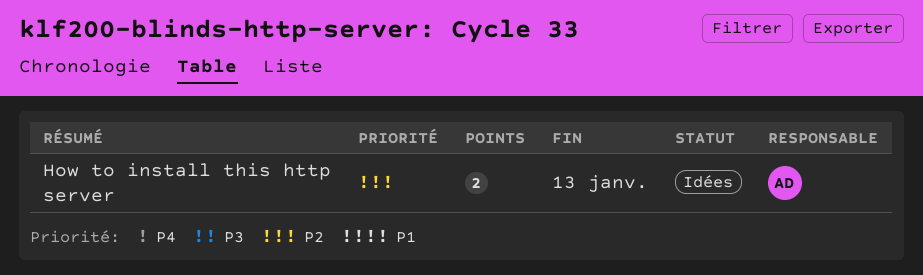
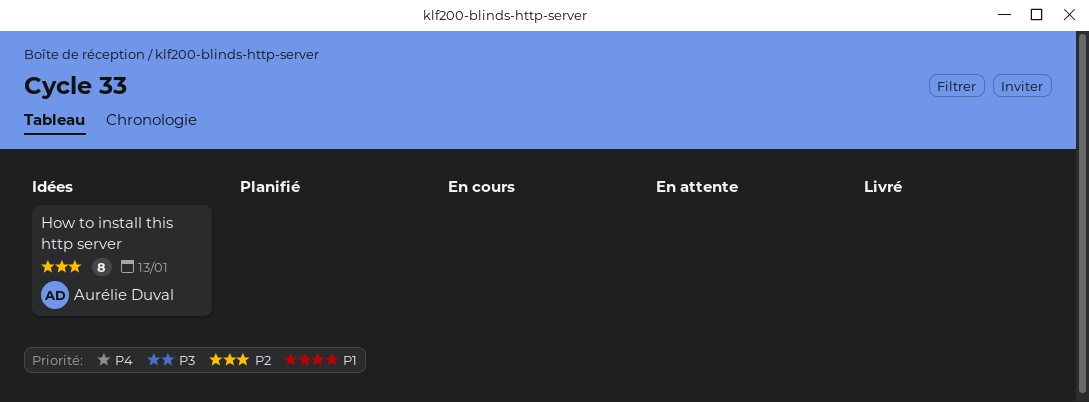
How to install this http server, estimate: 2 -> 8

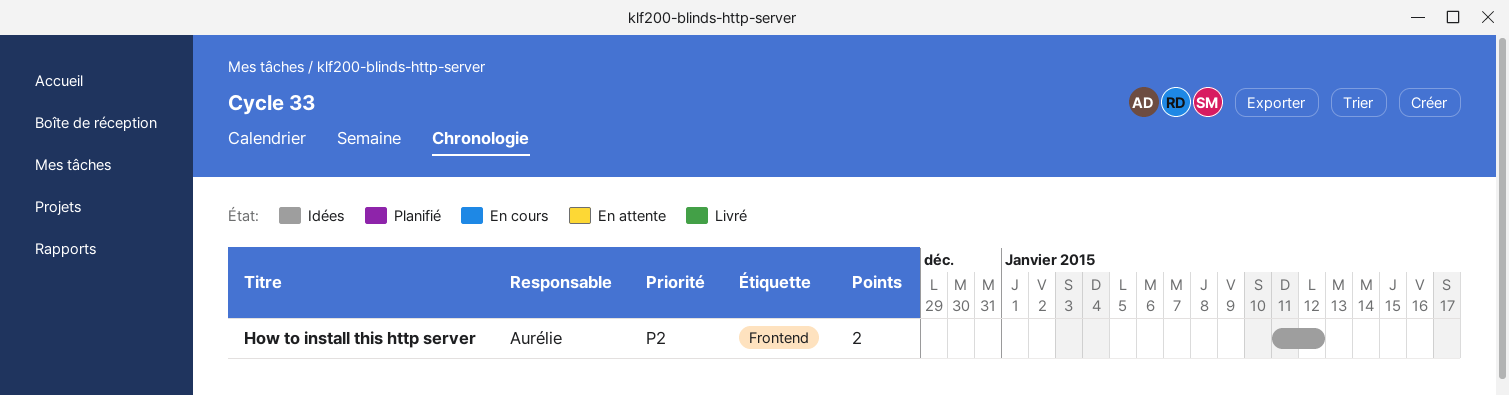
How to install this http server, estimate: 8 -> 2
How to install this http server, due: Jan 13 -> Jan 12

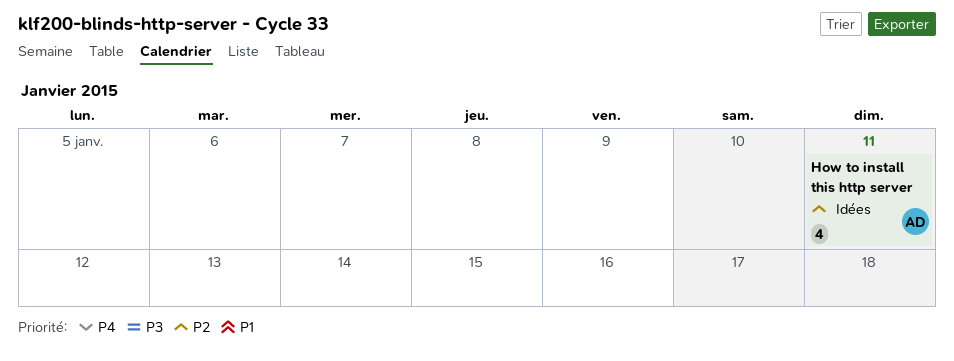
How to install this http server, estimate: 2 -> 4
How to install this http server, due: Jan 12 -> Jan 11

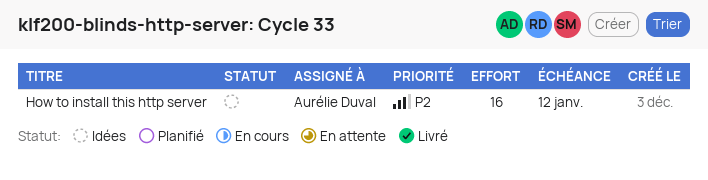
How to install this http server, estimate: 4 -> 16
How to install this http server, due: Jan 11 -> Jan 12

